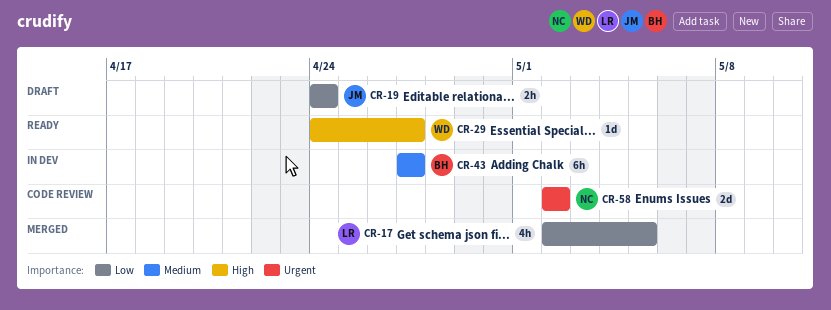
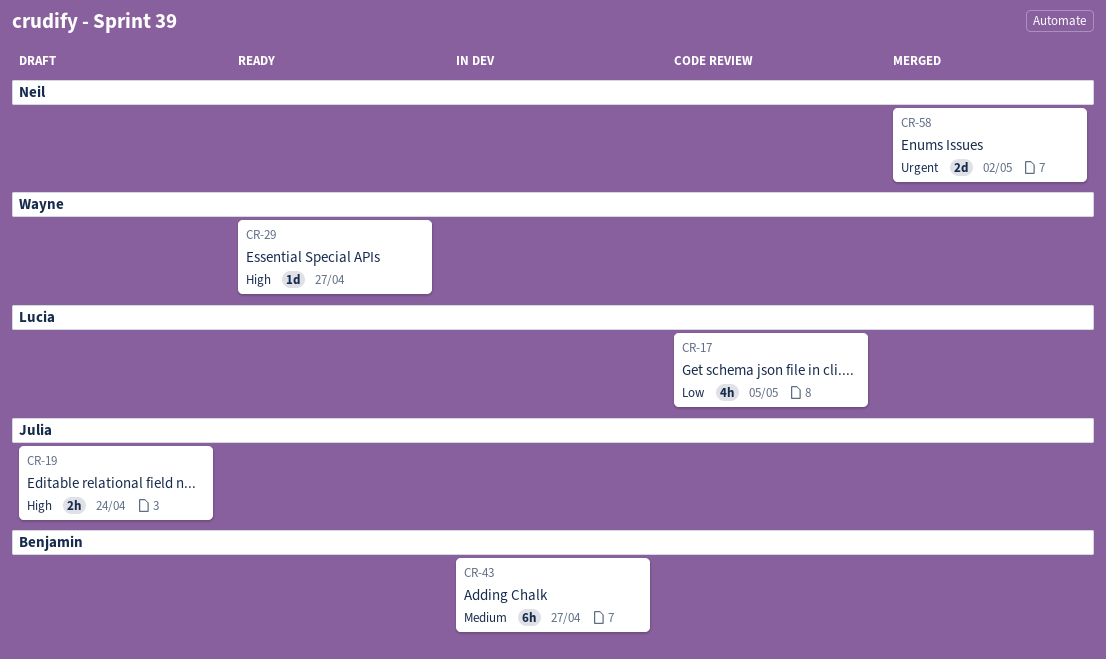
CR-17, status: Merged -> Code review
CR-19, priority: Low -> High
CR-58, status: Code review -> Merged

